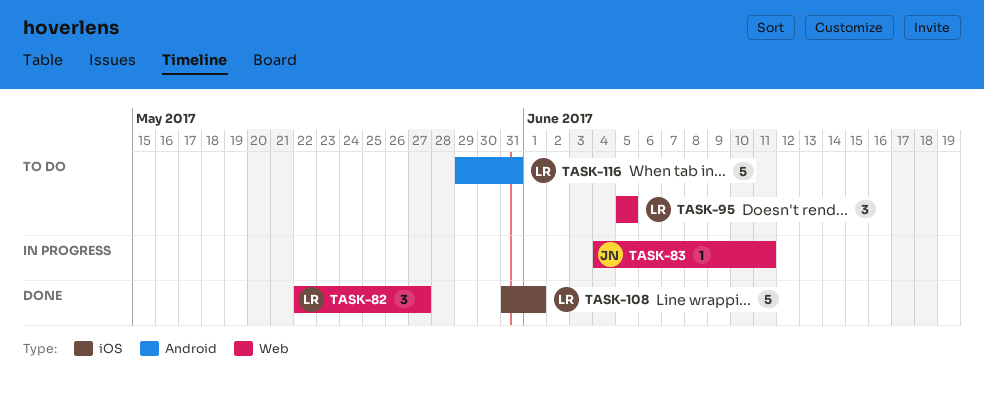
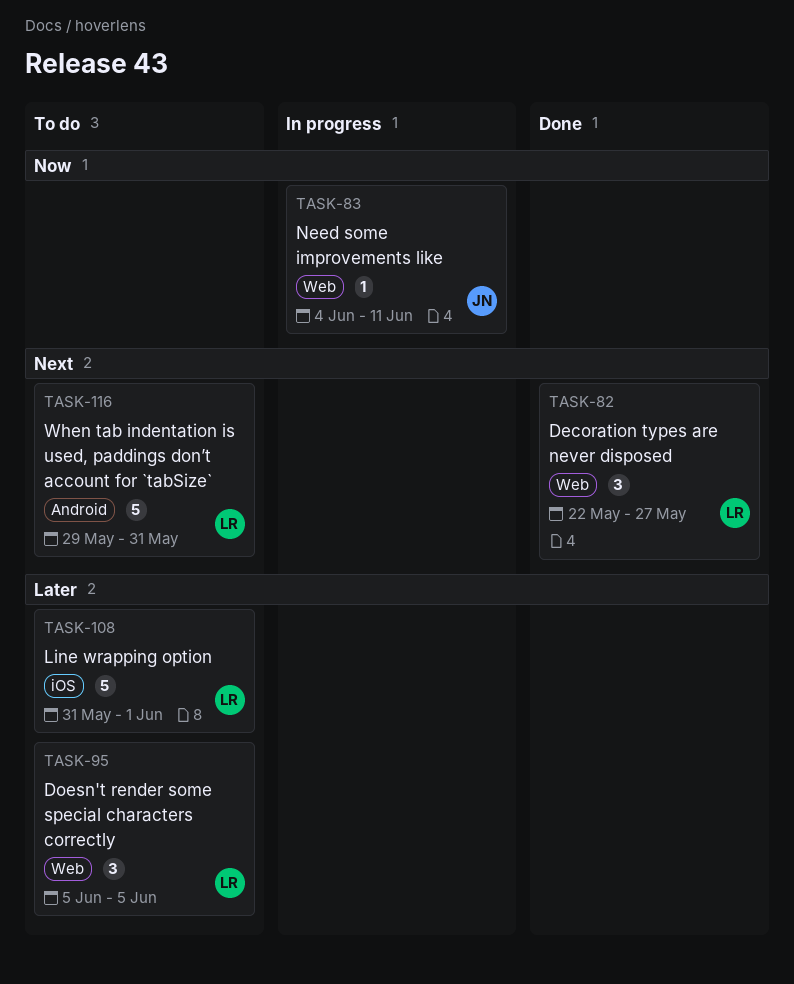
TASK-108, status: Done -> To do

